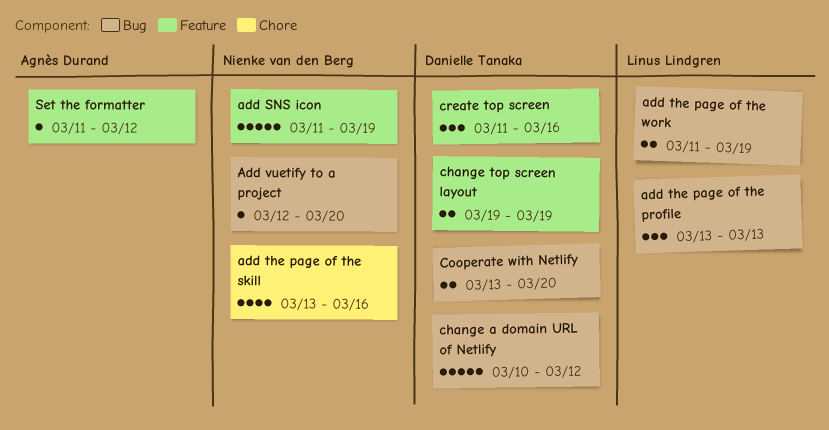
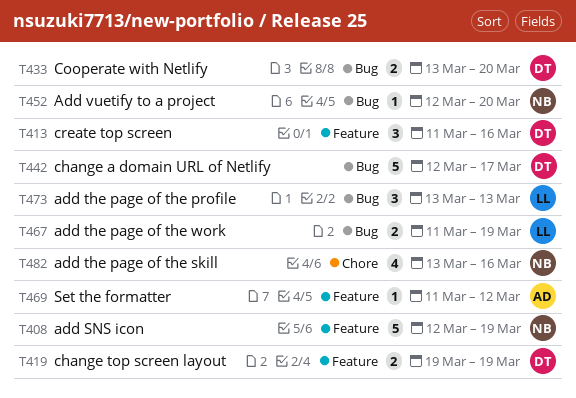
add SNS icon, start: Mar 11 -> Mar 12
change a domain URL of Netlify, start: Mar 10 -> Mar 12
change a domain URL of Netlify, due: Mar 12 -> Mar 17

